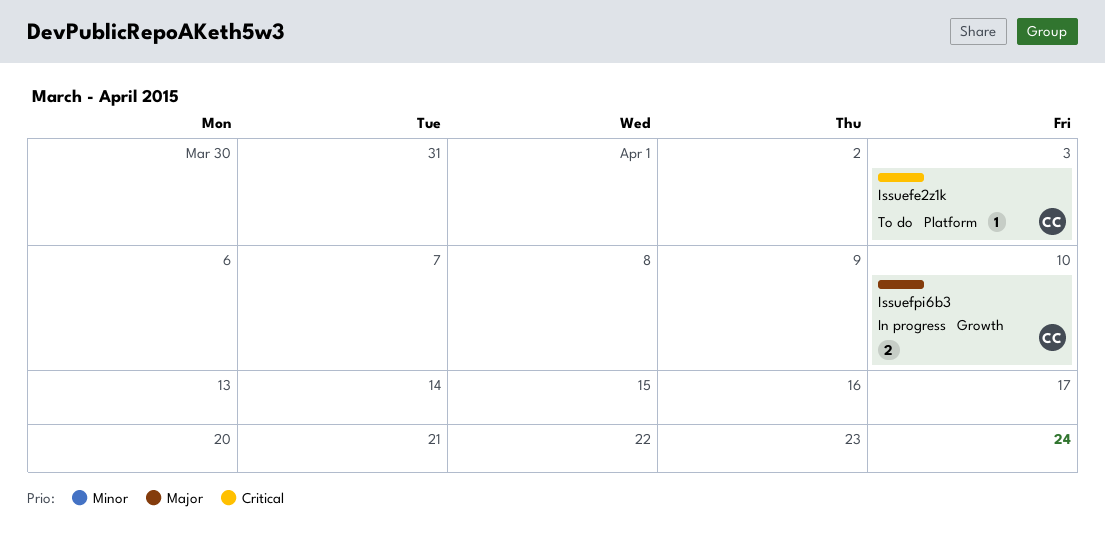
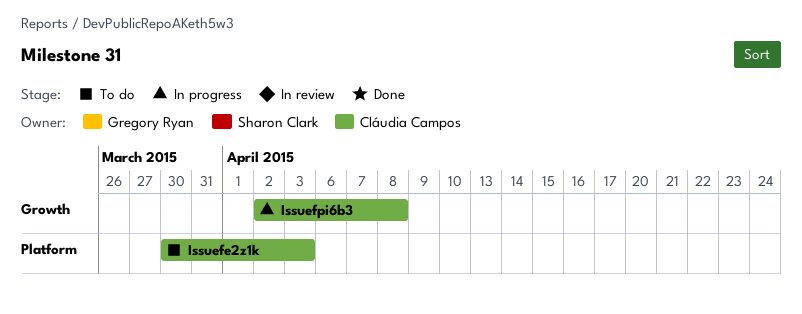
Issuefpi6b3, due: Apr 10 -> Apr 8

